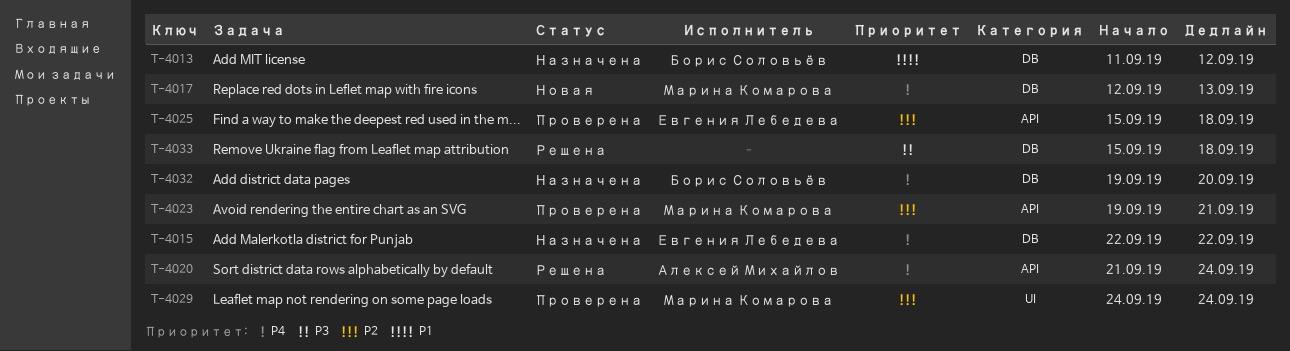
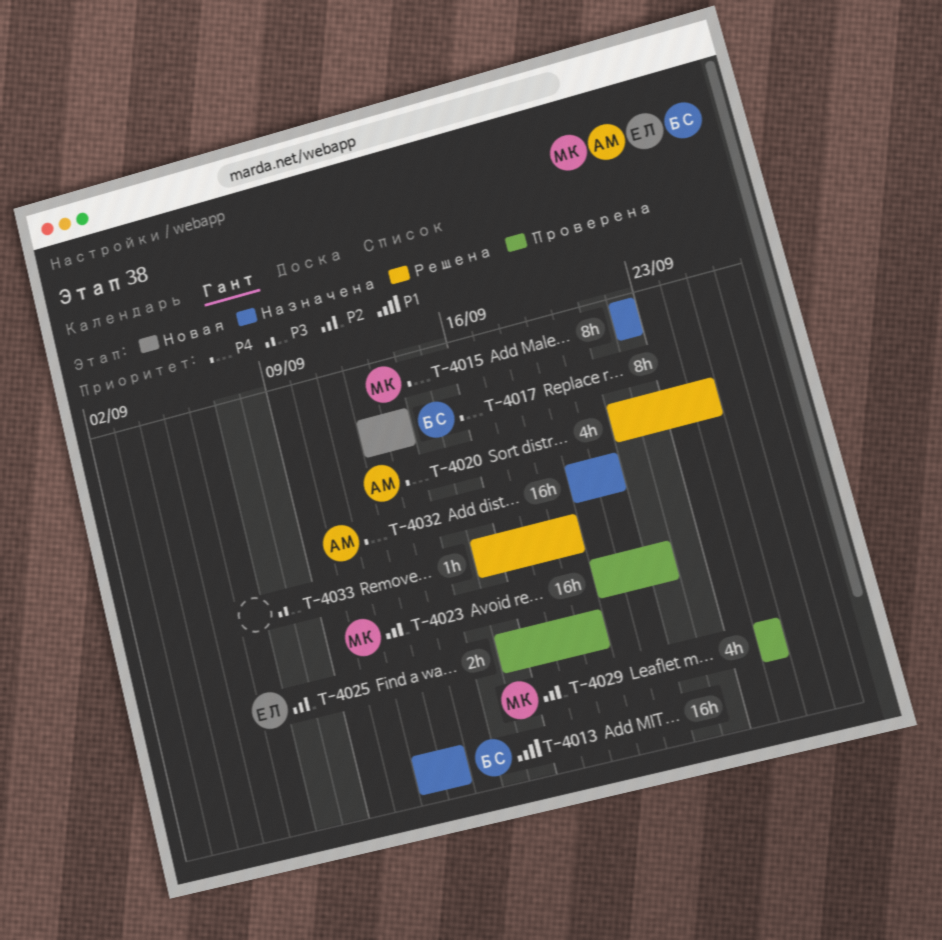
T-4015, owner: Евгения Лебедева -> Марина Комарова
T-4017, owner: Марина Комарова -> Борис Соловьёв
T-4032, owner: Борис Соловьёв -> Алексей Михайлов

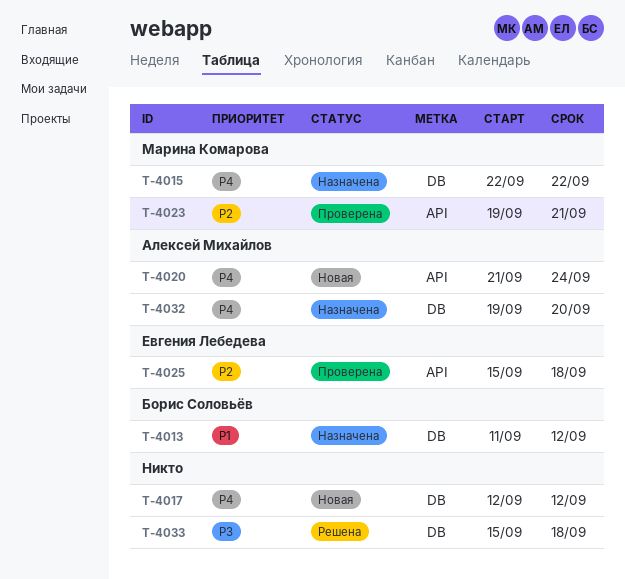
T-4017, owner: Борис Соловьёв -> none
T-4017, due: Sep 13 -> Sep 12
T-4020, status: Решена -> Новая
T-4029: present -> none

